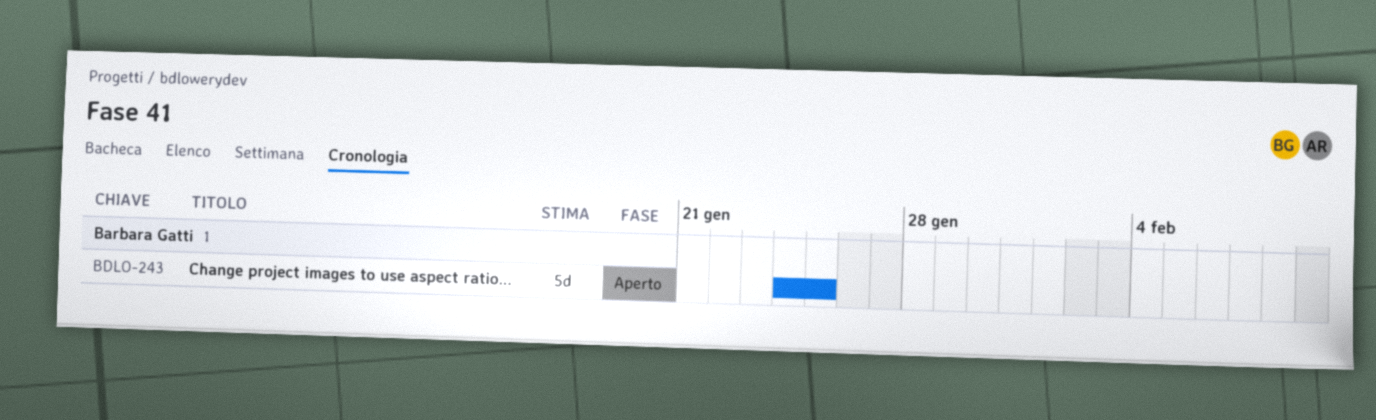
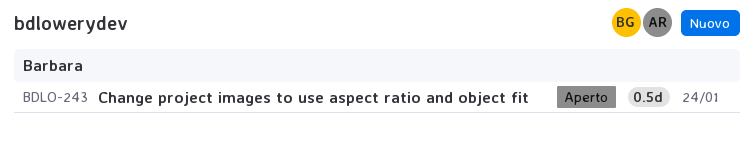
BDLO-243, estimate: 5d -> 0.5d
BDLO-243, due: Jan 25 -> Jan 24

